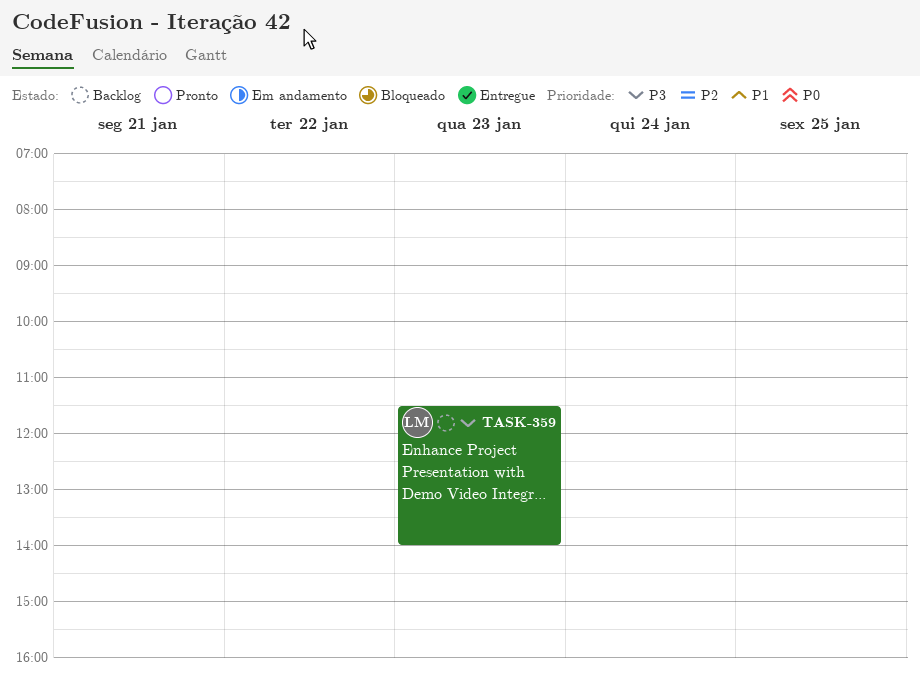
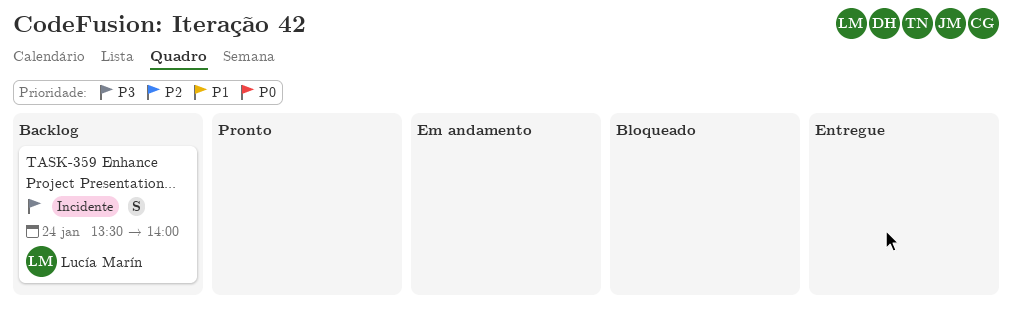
TASK-359, day: Jan 23 -> Jan 24
TASK-359, begins: 11:30 -> 13:30

